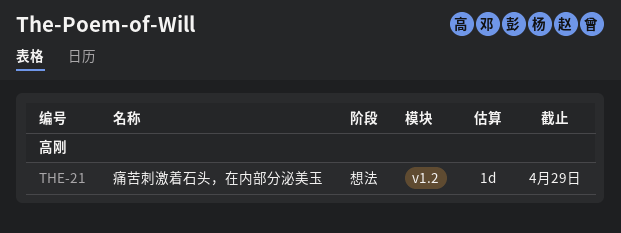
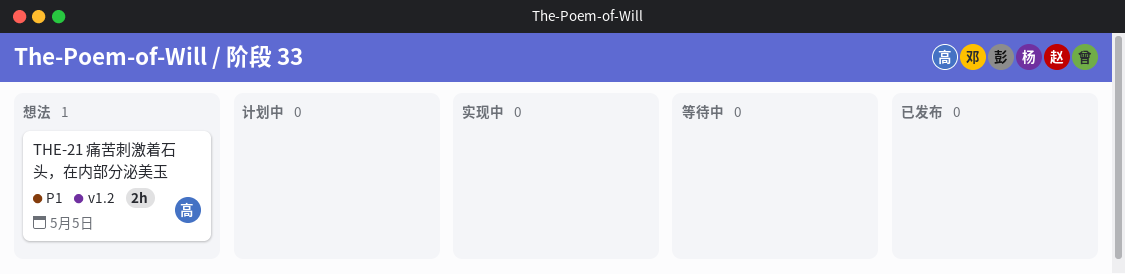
THE-21, estimate: 1d -> 2h
THE-21, due: Apr 29 -> May 5

